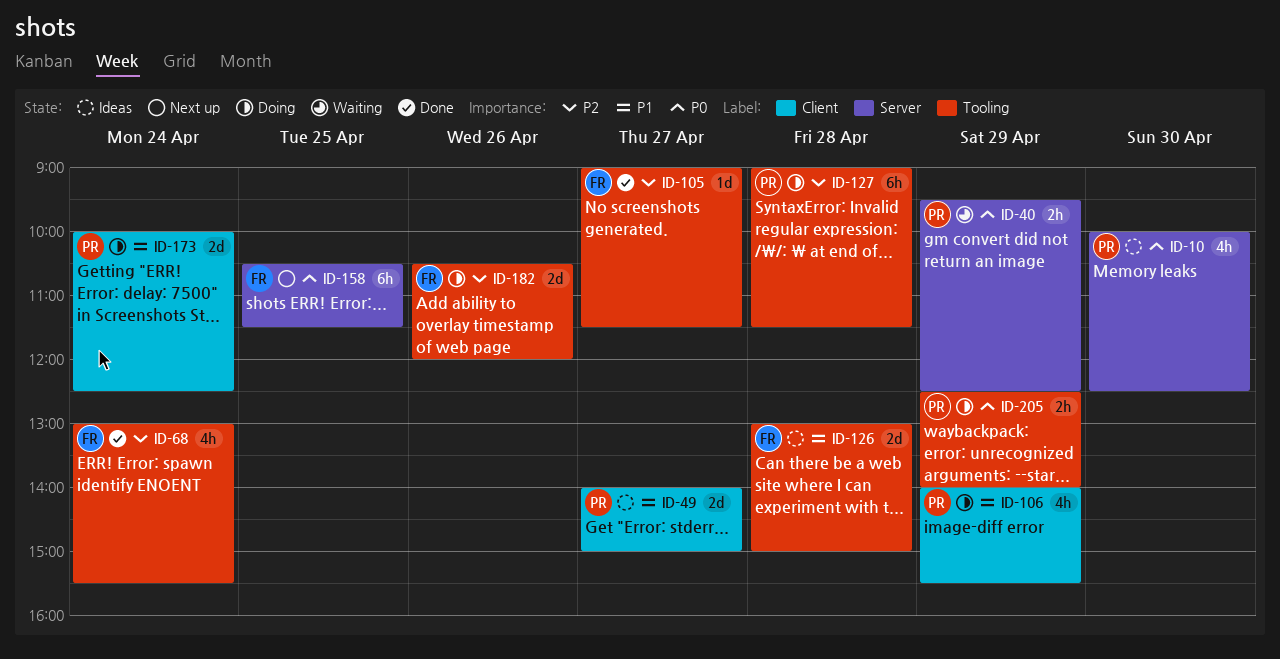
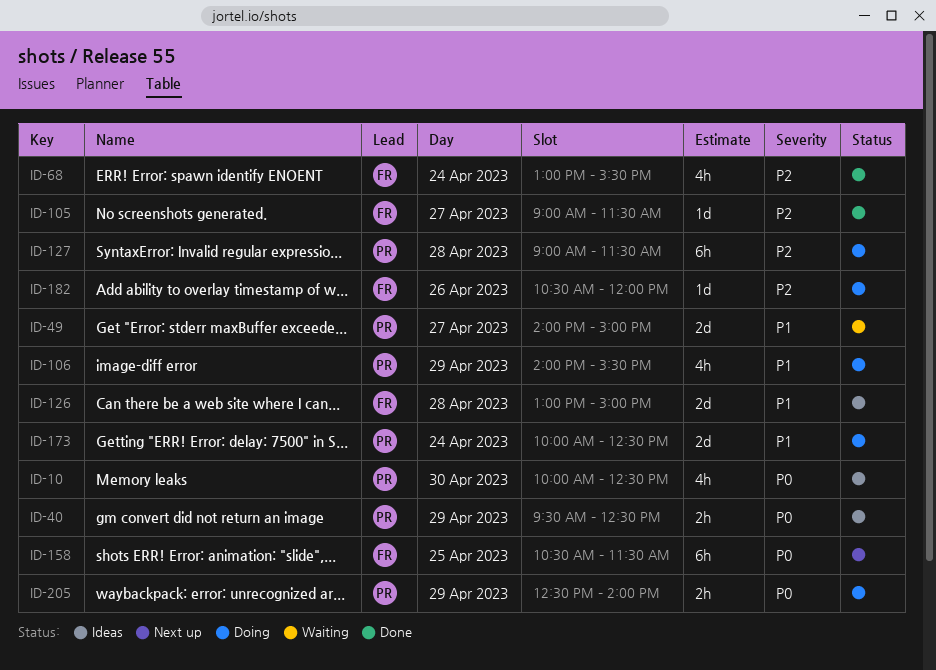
ID-40, status: Waiting -> Ideas
ID-49, status: Ideas -> Waiting
ID-182, estimate: 2d -> 1d

